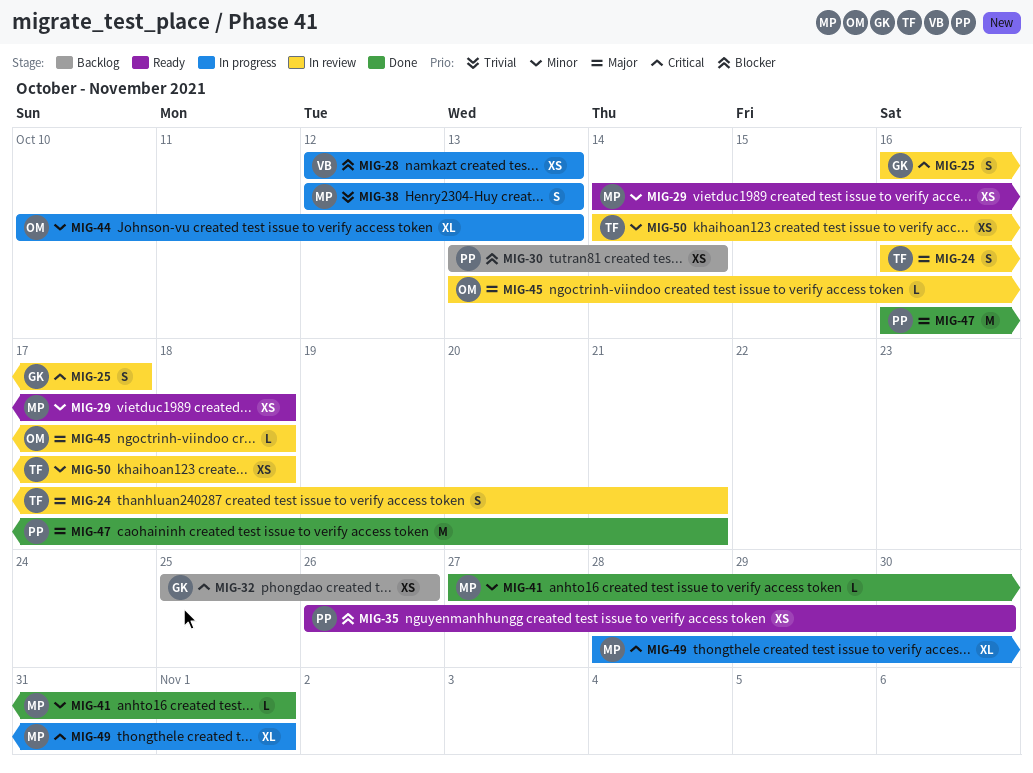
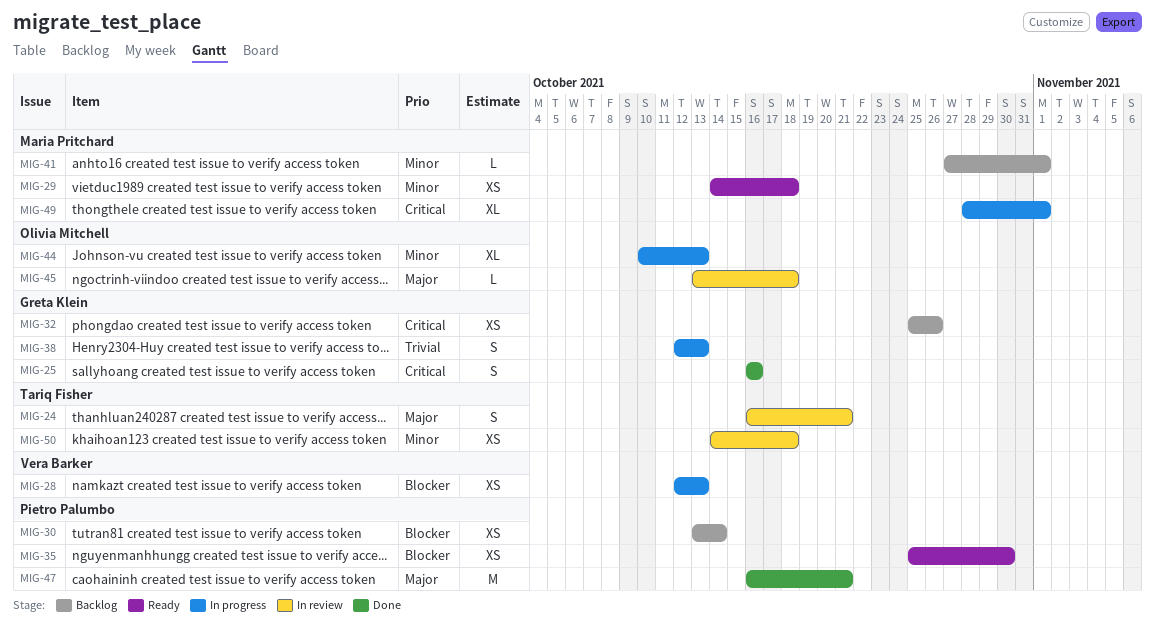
MIG-25, status: In review -> Done
MIG-25, due: Oct 17 -> Oct 16
MIG-35, start: Oct 26 -> Oct 25
MIG-38, owner: Maria Pritchard -> Greta Klein
MIG-41, status: Done -> Backlog

